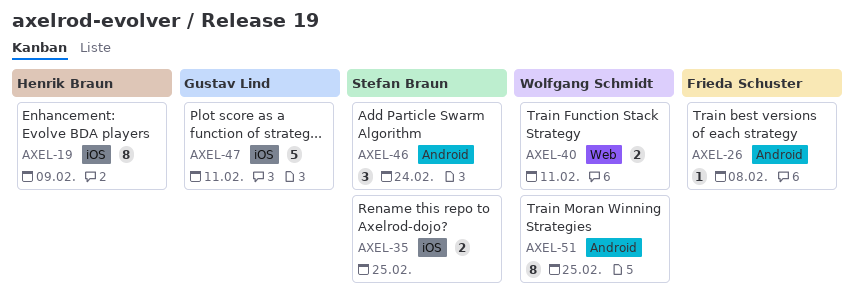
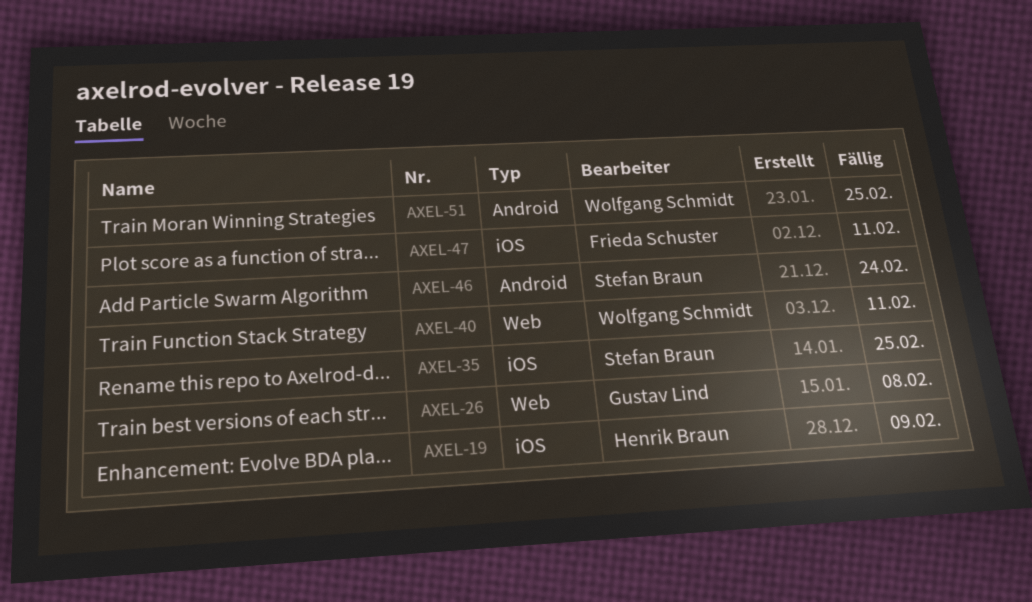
AXEL-26, owner: Frieda Schuster -> Gustav Lind
AXEL-26, label: Android -> Web
AXEL-47, owner: Gustav Lind -> Frieda Schuster

